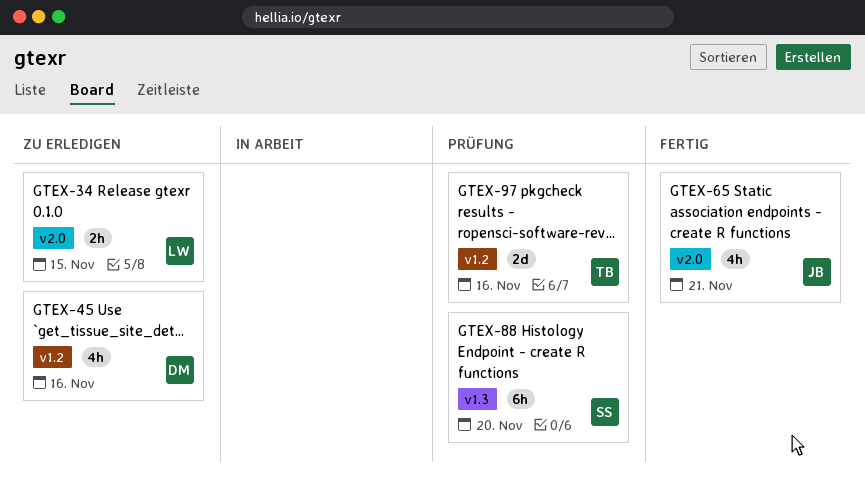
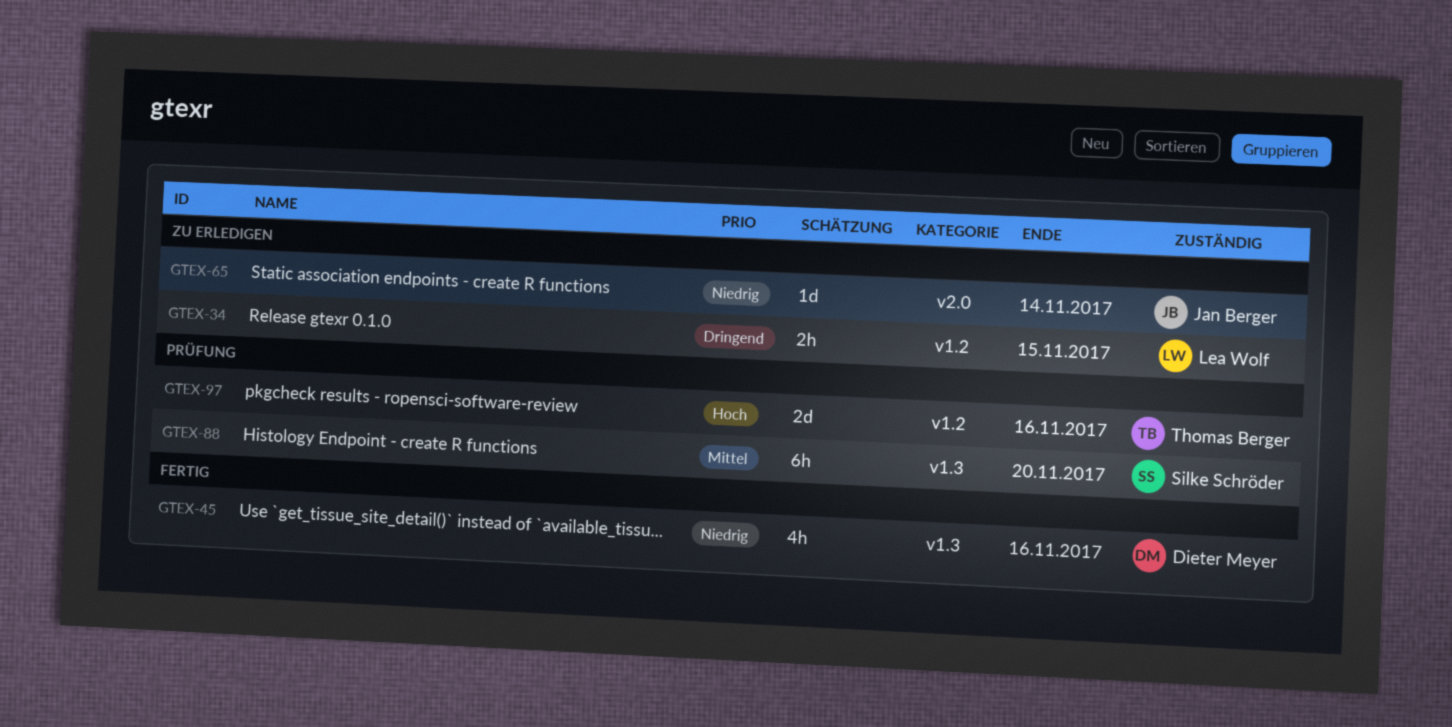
GTEX-34, label: v2.0 -> v1.2
GTEX-45, status: Zu erledigen -> Fertig
GTEX-45, label: v1.2 -> v1.3
GTEX-65, status: Fertig -> Zu erledigen
GTEX-65, estimate: 4h -> 1d
GTEX-65, due: Nov 21 -> Nov 14

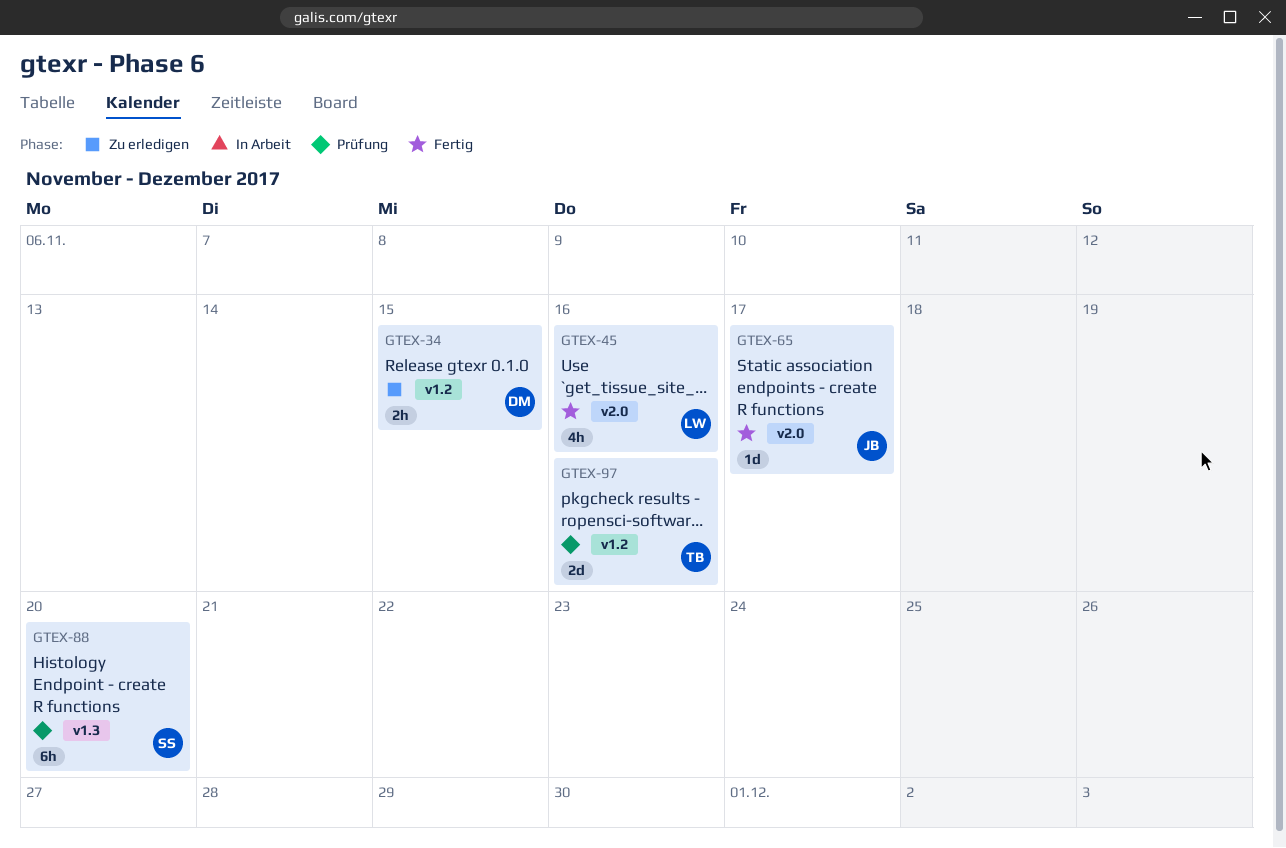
GTEX-34, owner: Lea Wolf -> Dieter Meyer
GTEX-45, owner: Dieter Meyer -> Lea Wolf
GTEX-45, label: v1.3 -> v2.0
GTEX-65, status: Zu erledigen -> Fertig
GTEX-65, due: Nov 14 -> Nov 17

